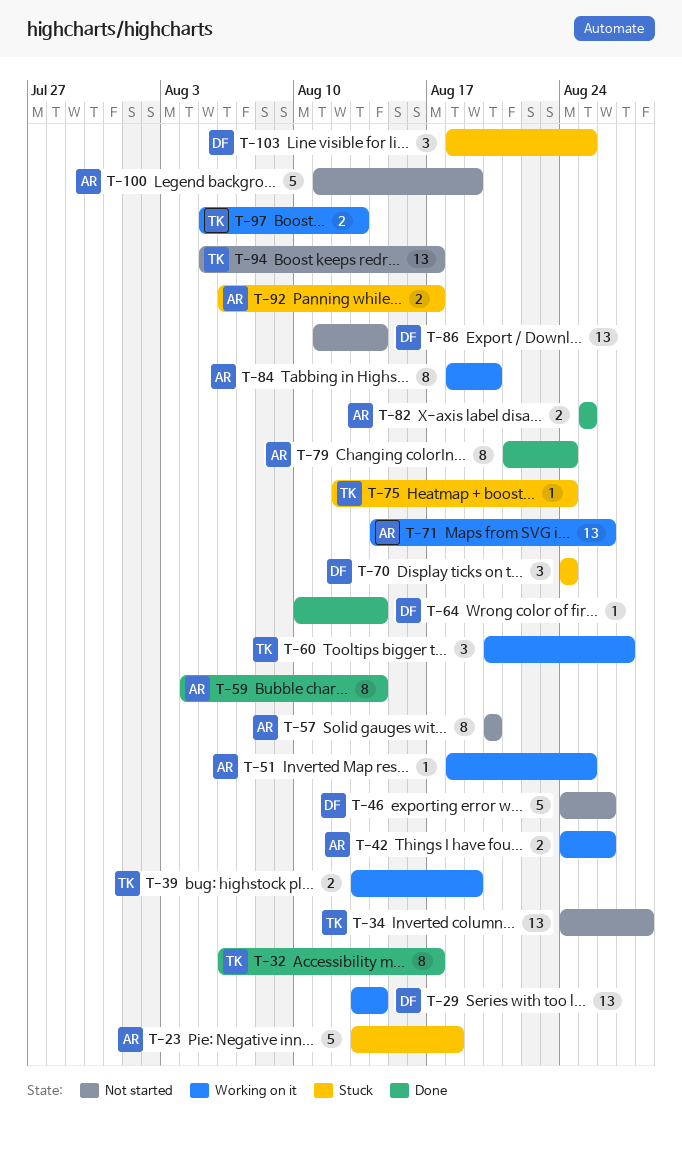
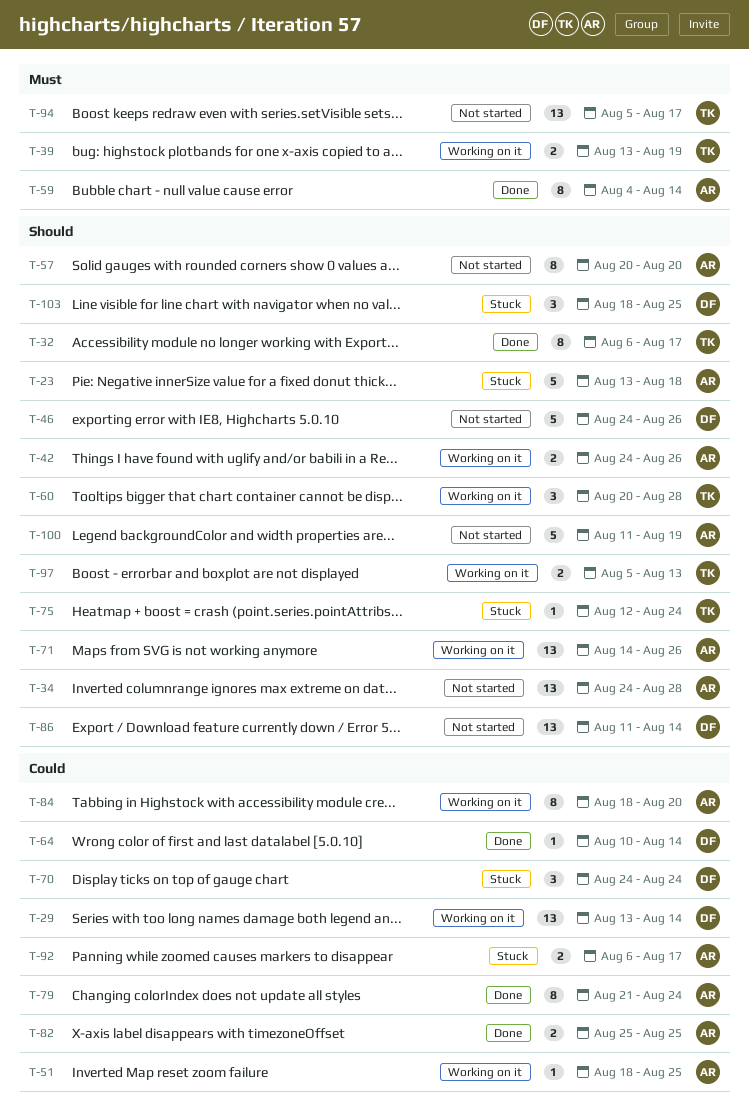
T-34, owner: TK -> AR
T-60, due: Aug 27 -> Aug 28

